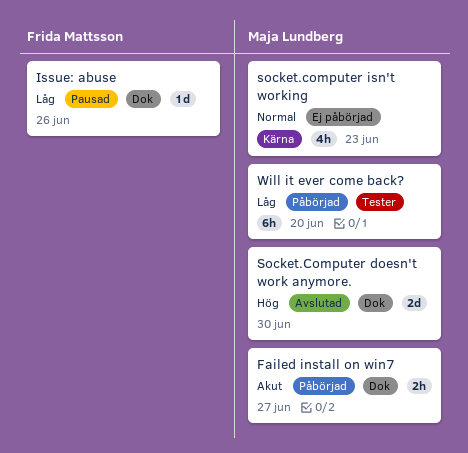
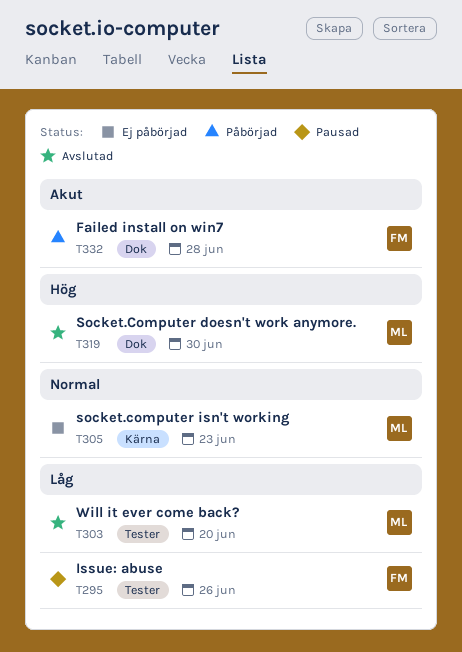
Failed install on win7, owner: Maja Lundberg -> Frida Mattsson
Failed install on win7, due: Jun 27 -> Jun 28
Issue: abuse, label: Dok -> Tester
Will it ever come back?, status: Påbörjad -> Avslutad

